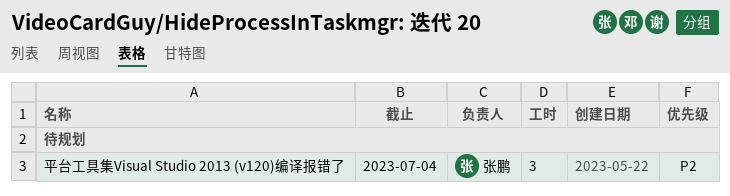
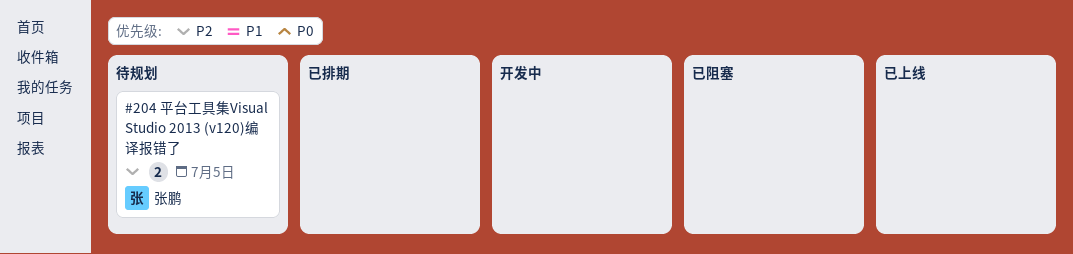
平台工具集Visual Studio 2013 (v120)编译报错了, estimate: 3 -> 2
平台工具集Visual Studio 2013 (v120)编译报错了, due: Jul 4 -> Jul 5

